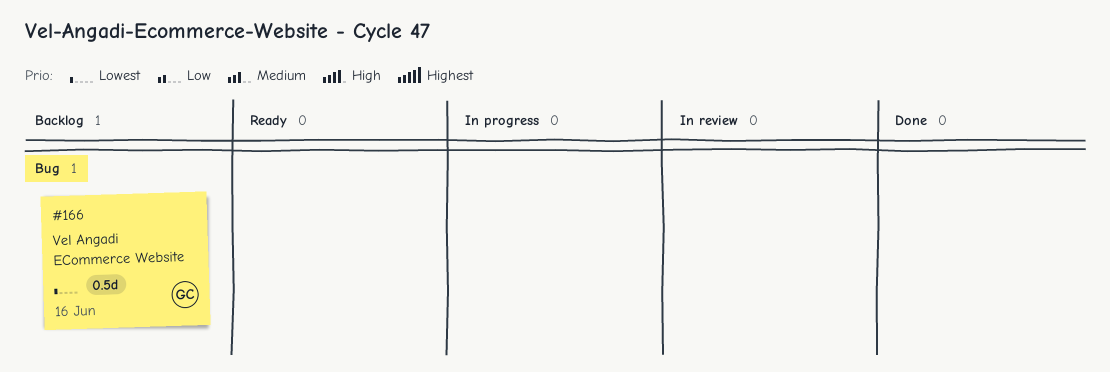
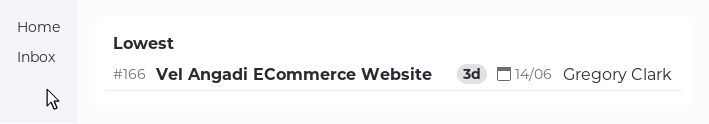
#166, estimate: 0.5d -> 3d
#166, due: Jun 16 -> Jun 14

